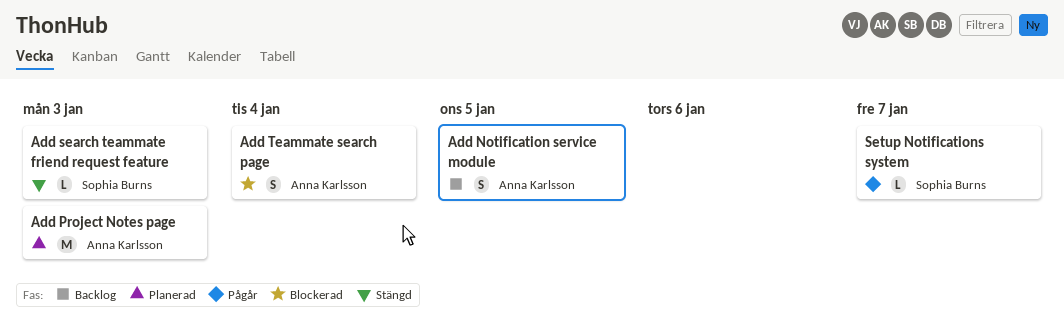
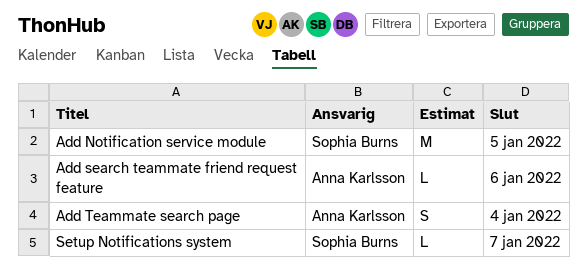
Add Notification service module, owner: Anna Karlsson -> Sophia Burns
Add Notification service module, estimate: S -> M
Add Project Notes page: present -> none
Add search teammate friend request feature, owner: Sophia Burns -> Anna Karlsson
Add search teammate friend request feature, due: Jan 3 -> Jan 6

